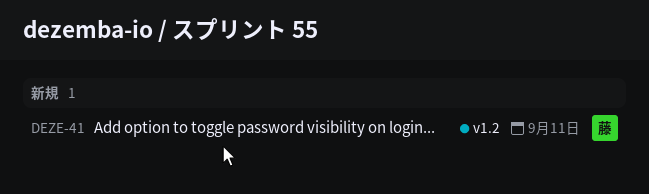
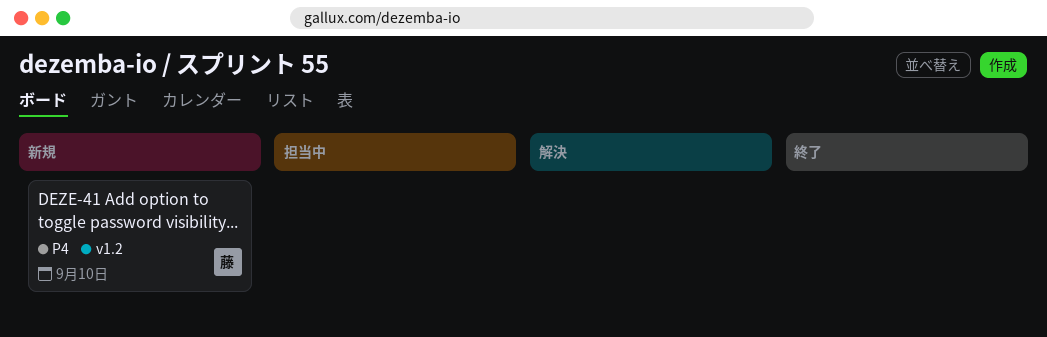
DEZE-41, due: Sep 11 -> Sep 10

